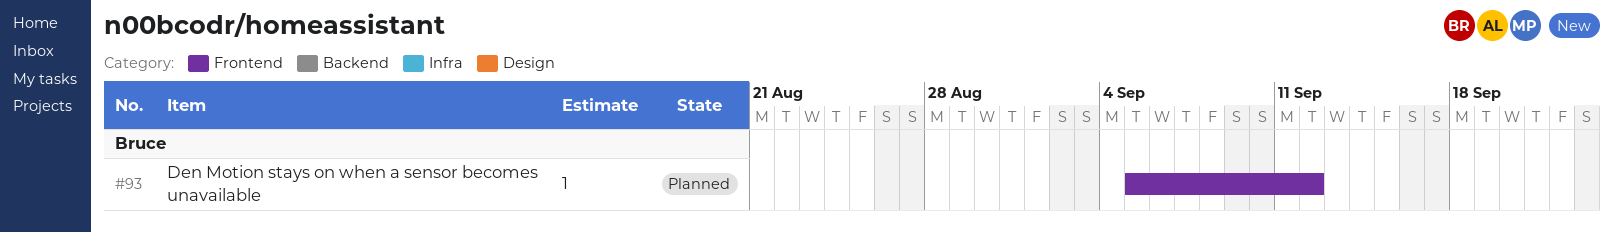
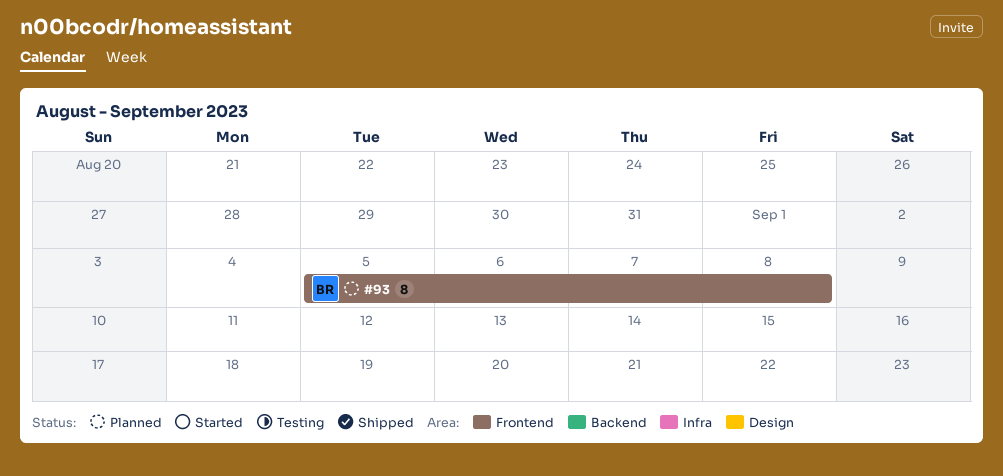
#93, estimate: 1 -> 8
#93, due: Sep 12 -> Sep 8

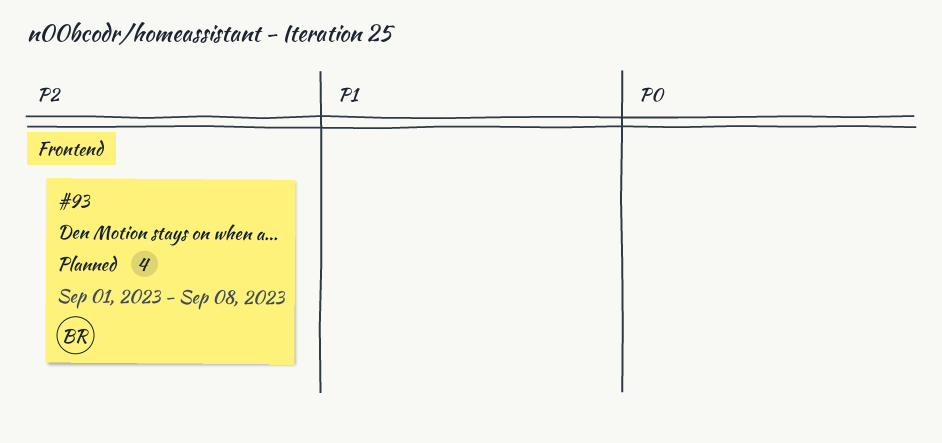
#93, estimate: 8 -> 4
#93, start: Sep 5 -> Sep 1

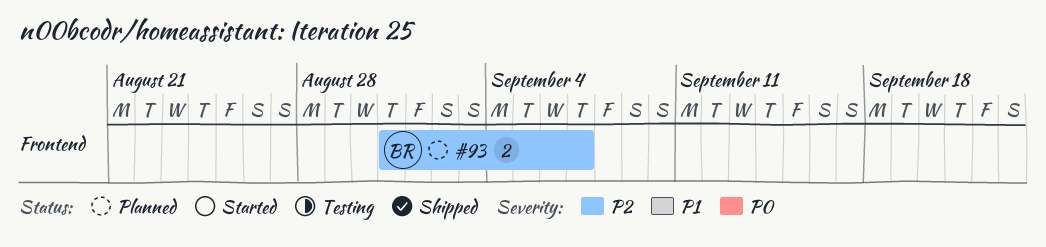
#93, estimate: 4 -> 2
#93, start: Sep 1 -> Aug 31
#93, due: Sep 8 -> Sep 7

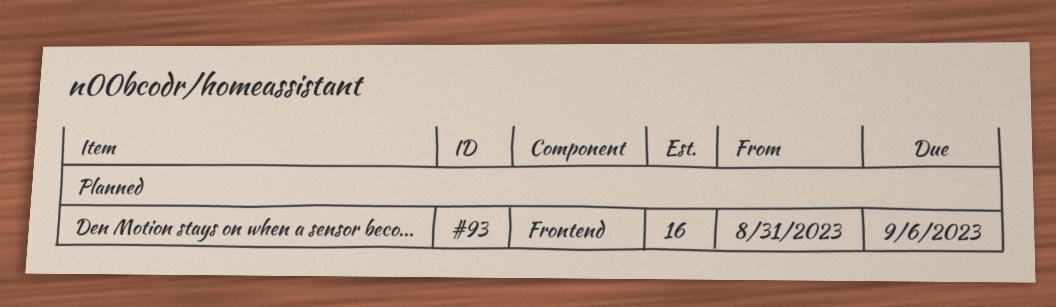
#93, estimate: 2 -> 16
#93, due: Sep 7 -> Sep 6

